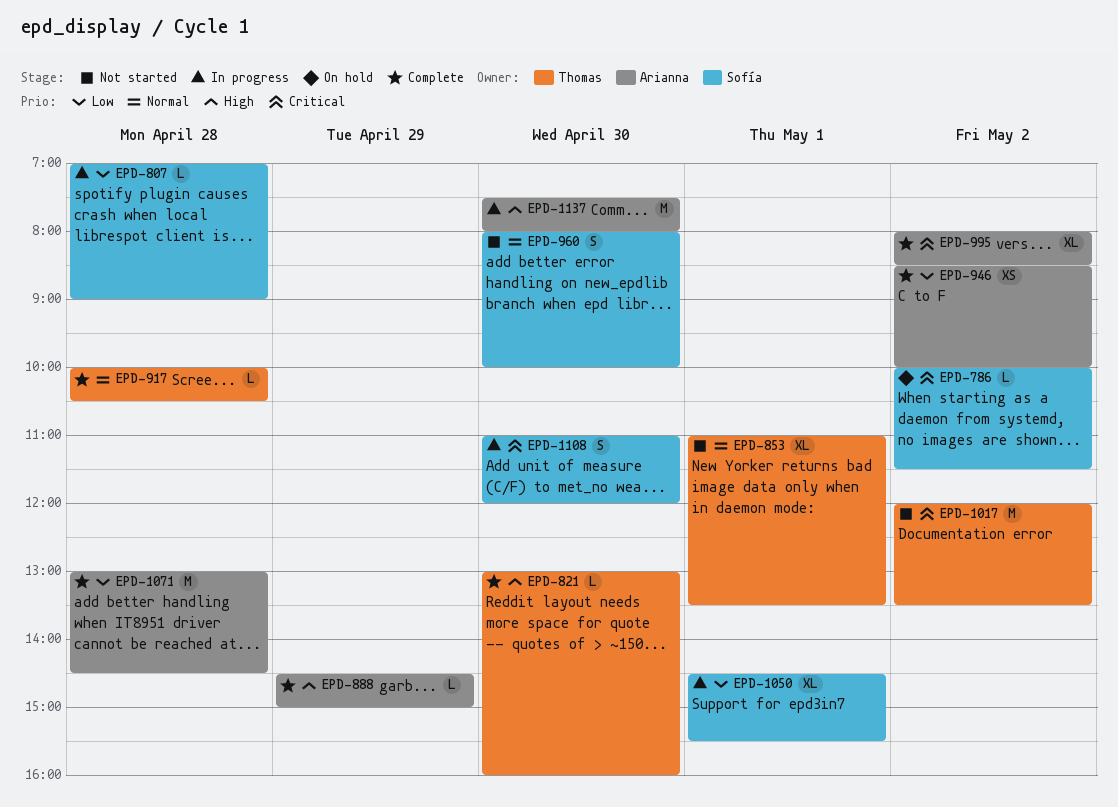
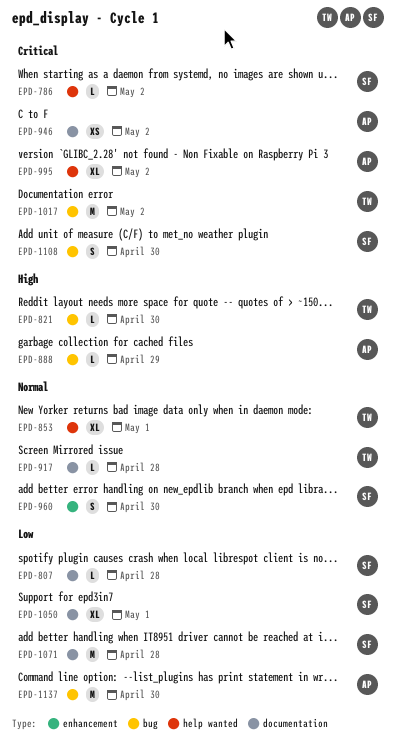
EPD-946, priority: Low -> Critical
EPD-1071, owner: Arianna -> Sofía
EPD-1137, priority: High -> Low

